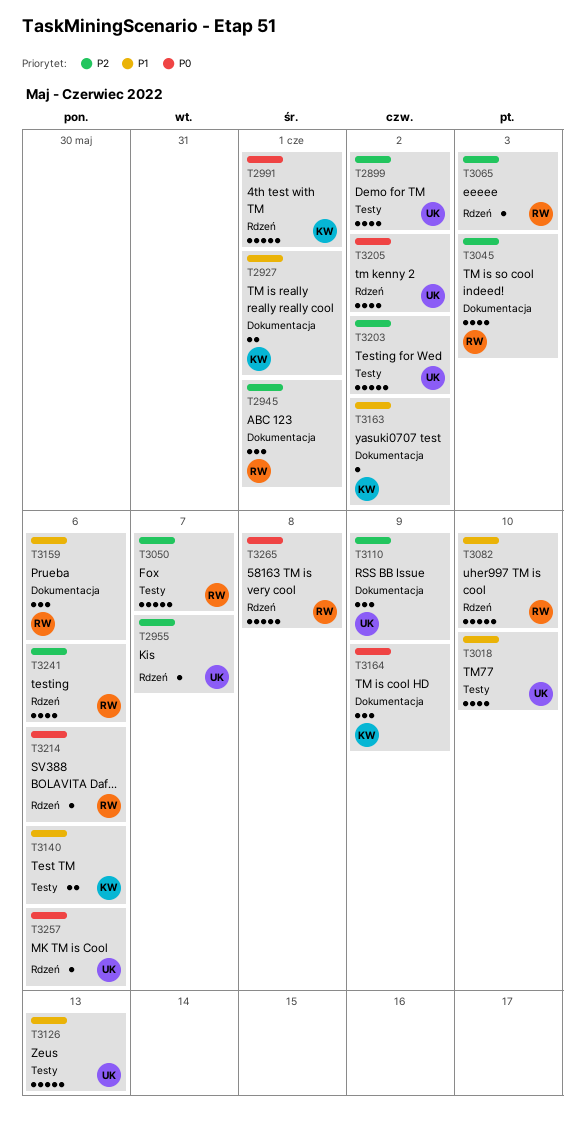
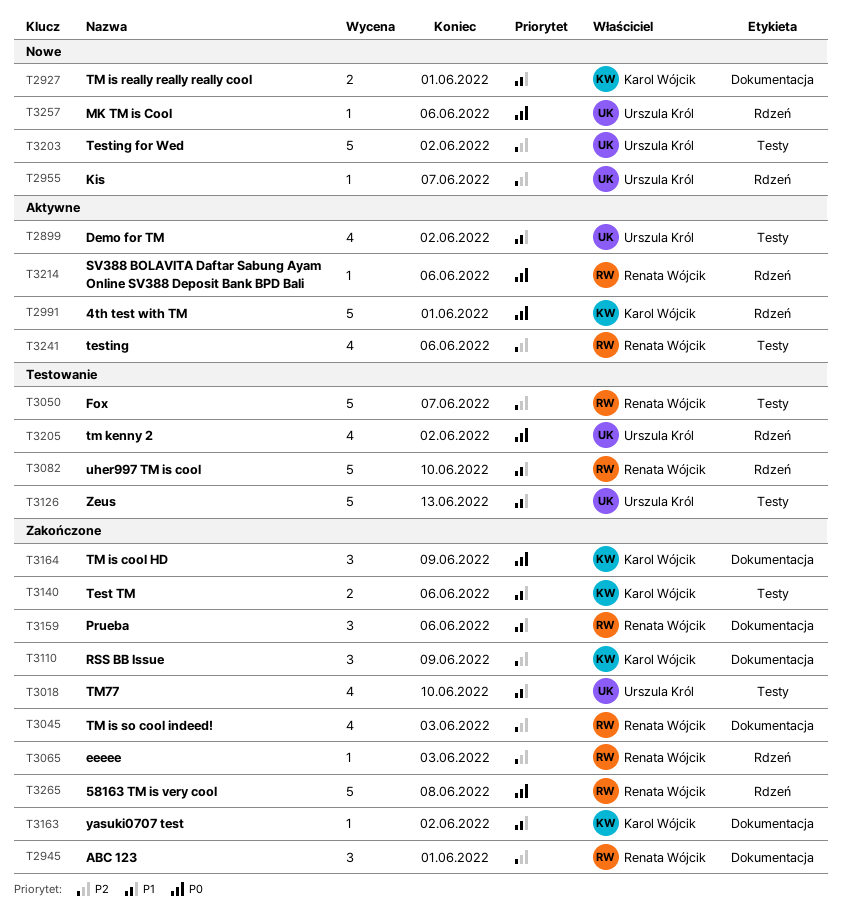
T2899, priority: P2 -> P1
T3110, owner: Urszula Król -> Karol Wójcik
T3241, label: Rdzeń -> Testy

